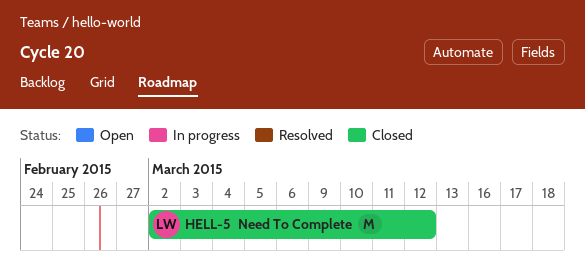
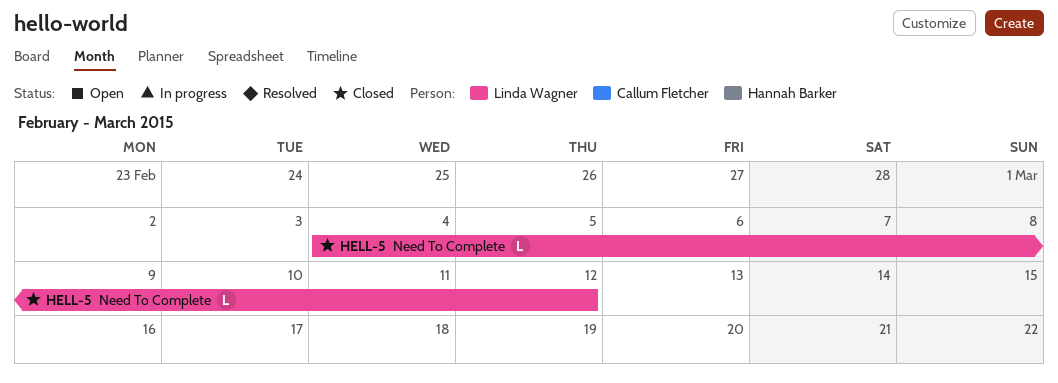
HELL-5, estimate: M -> L
HELL-5, start: Mar 2 -> Mar 4

